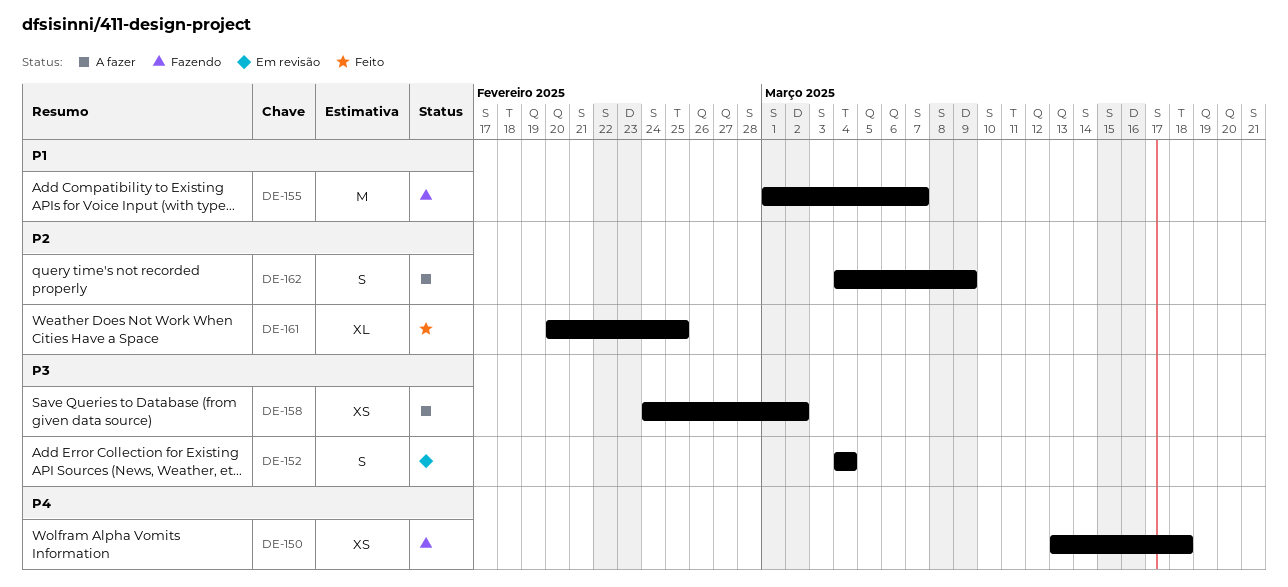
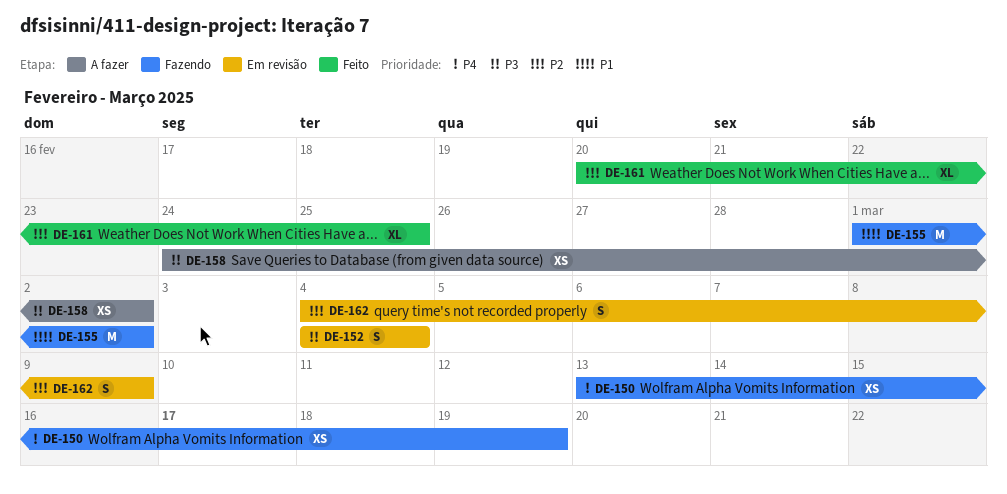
DE-150, due: Mar 18 -> Mar 19
DE-155, due: Mar 7 -> Mar 2
DE-162, status: A fazer -> Em revisão

